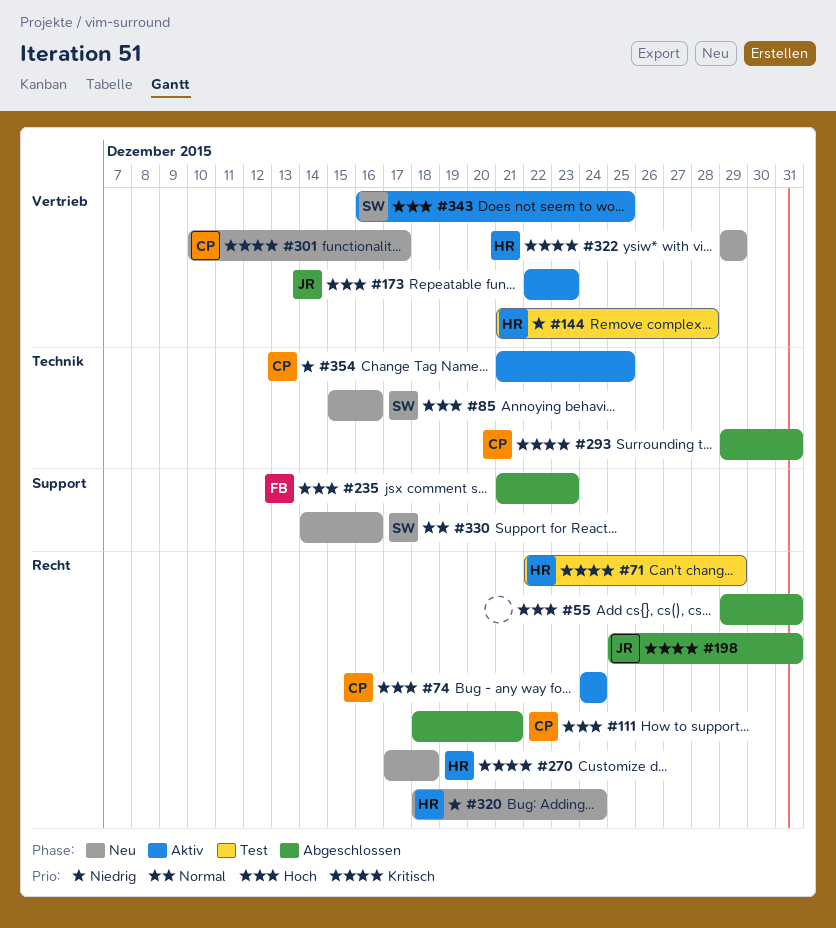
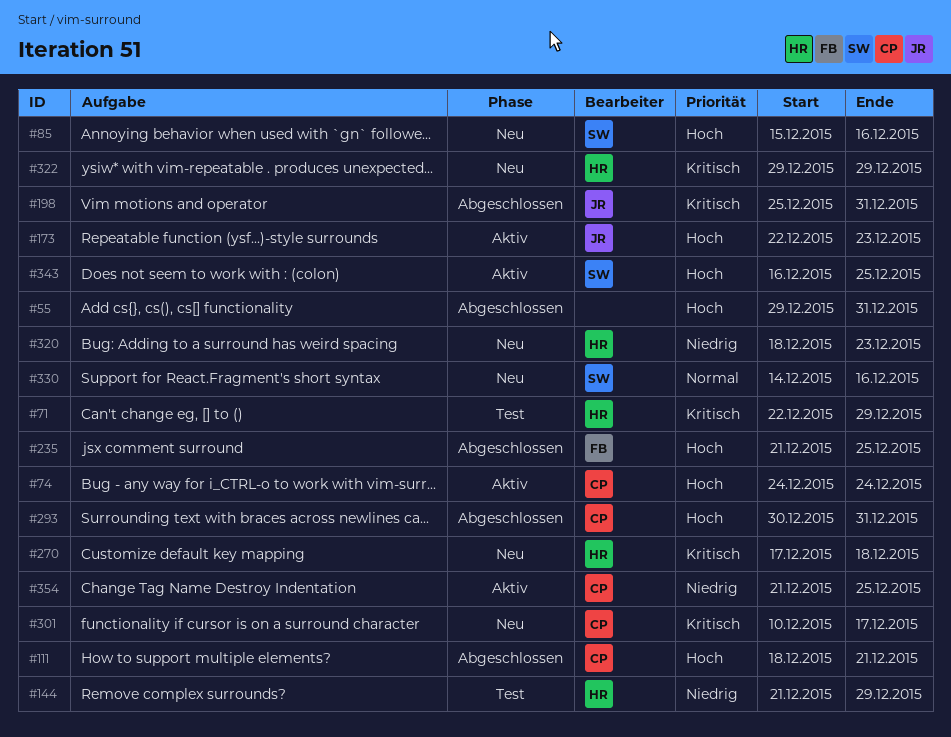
#144, due: Dec 28 -> Dec 29
#235, due: Dec 23 -> Dec 25
#293, priority: Kritisch -> Hoch
#293, start: Dec 29 -> Dec 30
#320, due: Dec 24 -> Dec 23

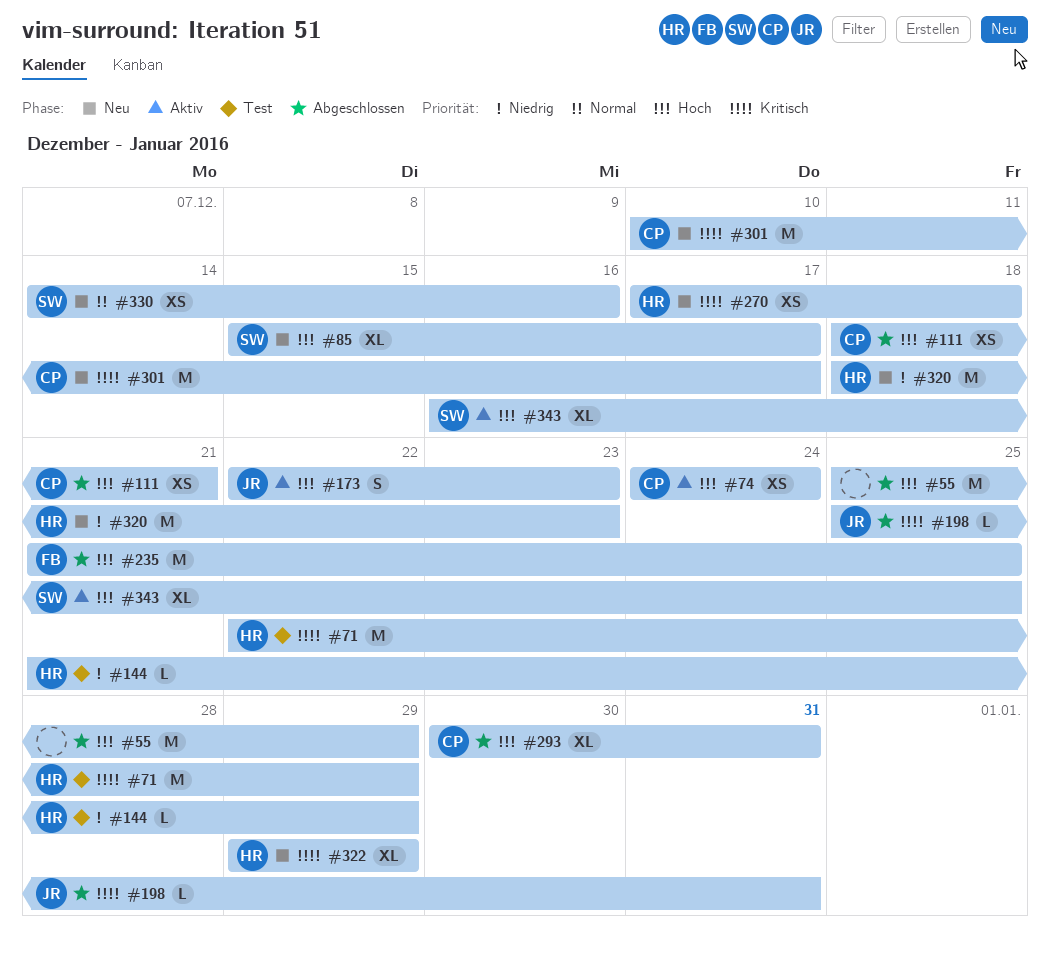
#55, start: Dec 29 -> Dec 25
#55, due: Dec 31 -> Dec 29
#85, due: Dec 16 -> Dec 17
#354: present -> none

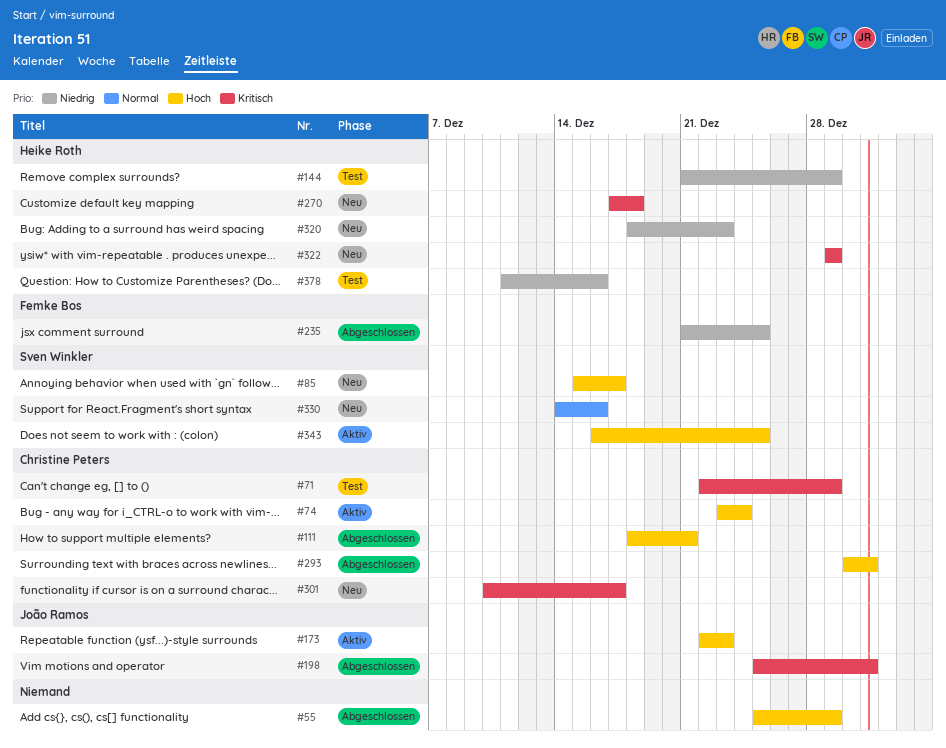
#71, owner: Heike Roth -> Christine Peters
#74, start: Dec 24 -> Dec 23
#235, priority: Hoch -> Niedrig
#378: none -> present

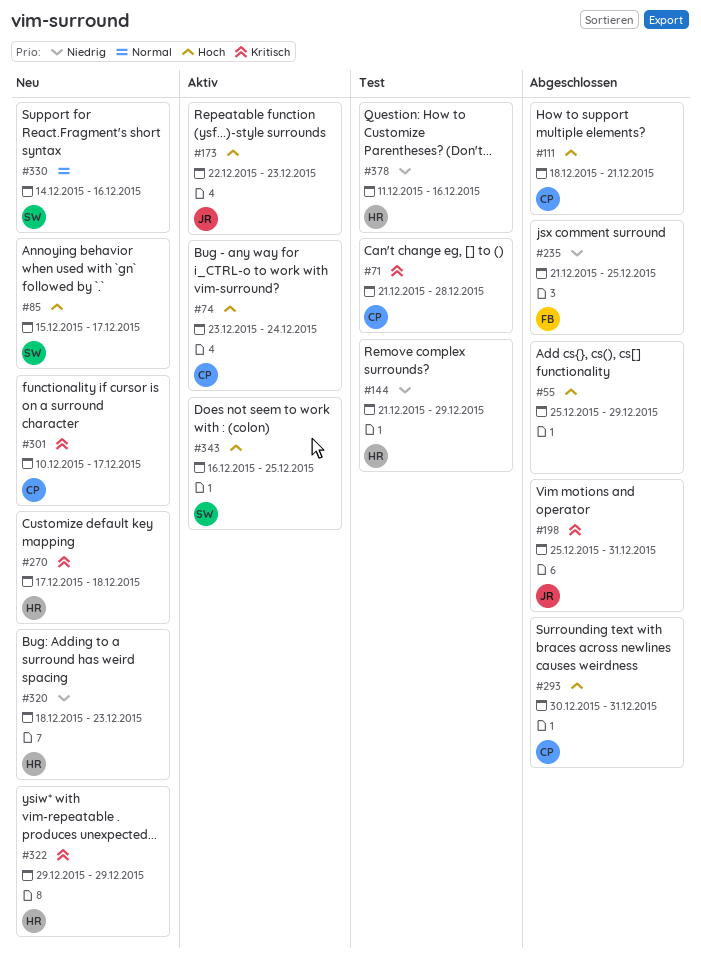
#71, start: Dec 22 -> Dec 21
#71, due: Dec 29 -> Dec 28

